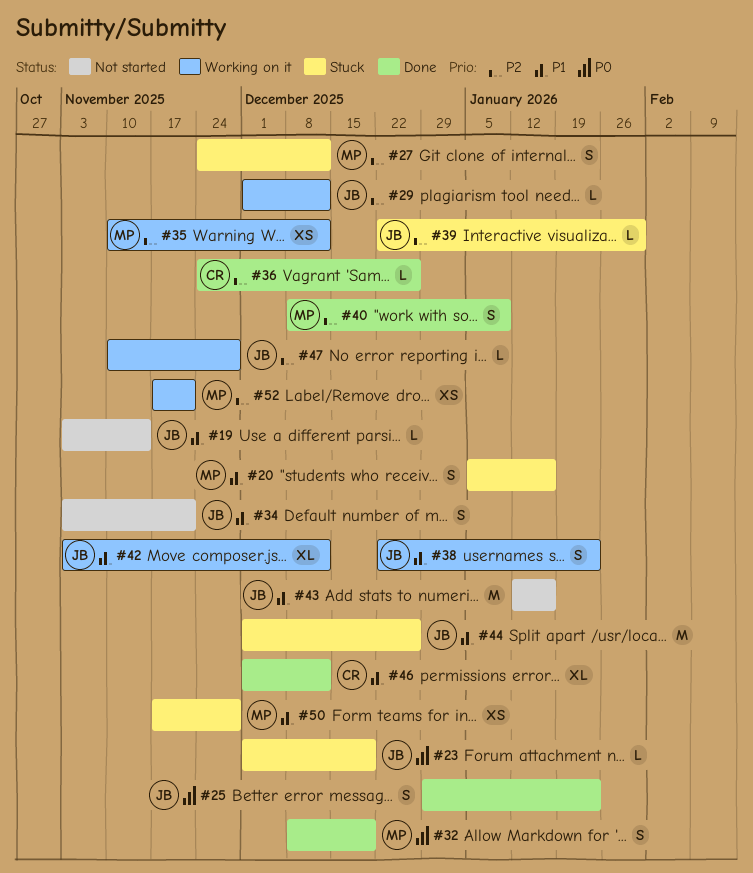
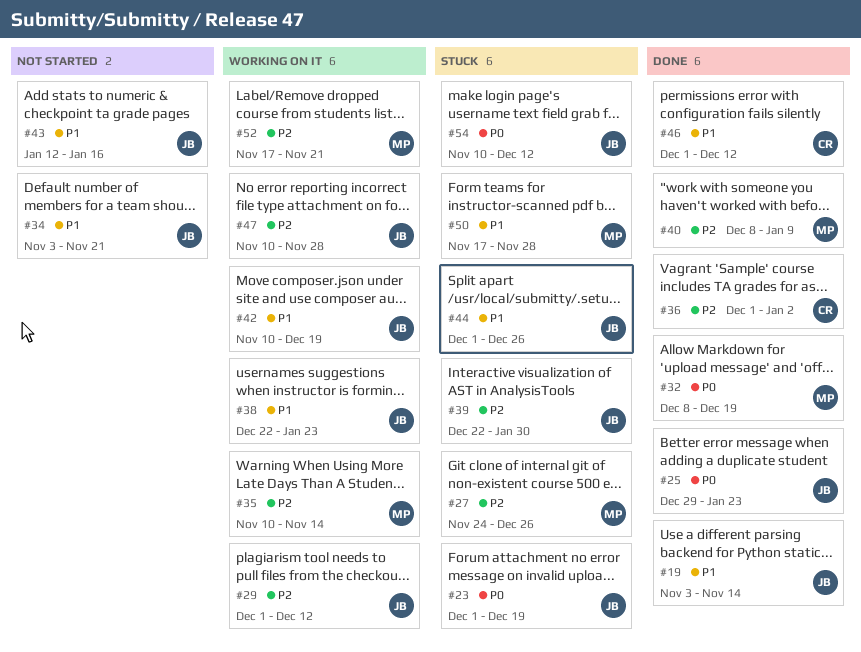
#19, status: Not started -> Done
#20: present -> none
#27, due: Dec 12 -> Dec 26
#35, due: Dec 12 -> Nov 14
#36, start: Nov 24 -> Dec 1
#36, due: Dec 26 -> Jan 2
#42, start: Nov 3 -> Nov 10
#42, due: Dec 12 -> Dec 19
#54: none -> present

